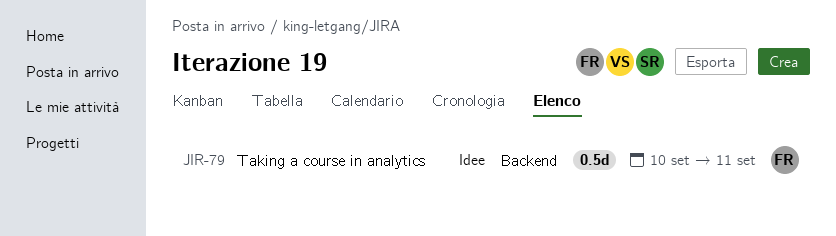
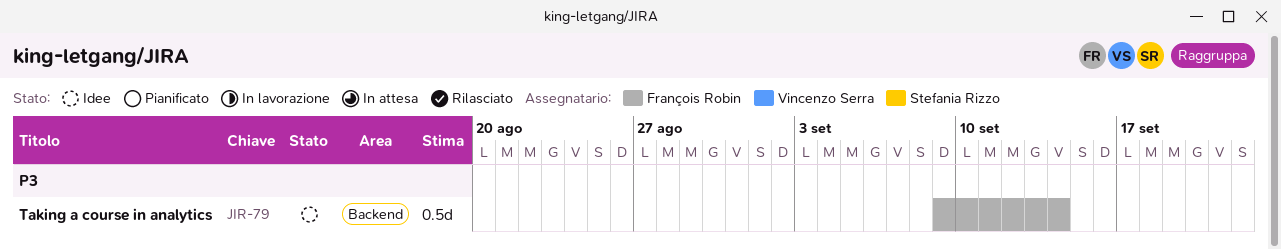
JIR-79, start: Sep 10 -> Sep 9
JIR-79, due: Sep 11 -> Sep 14

